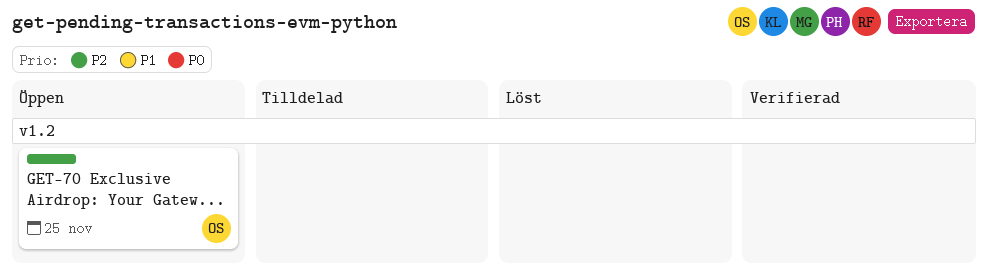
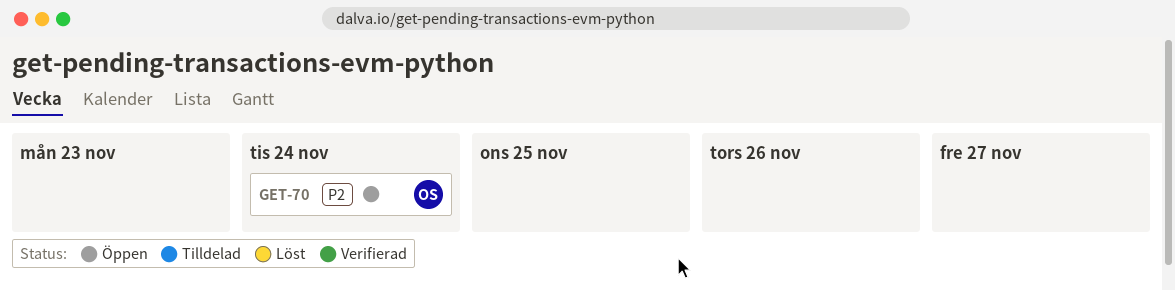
GET-70, due: Nov 25 -> Nov 24

